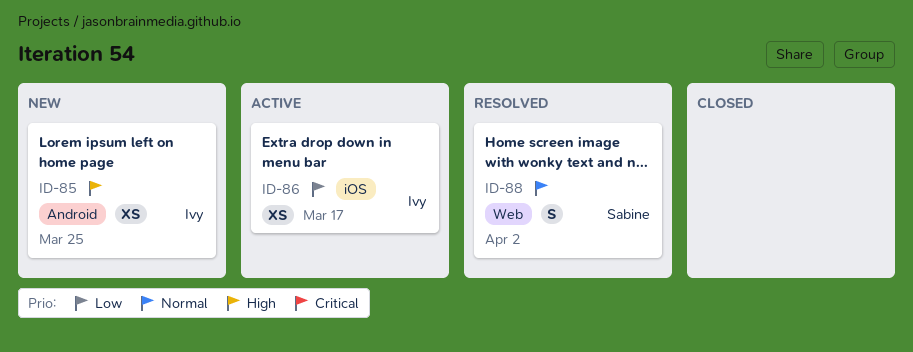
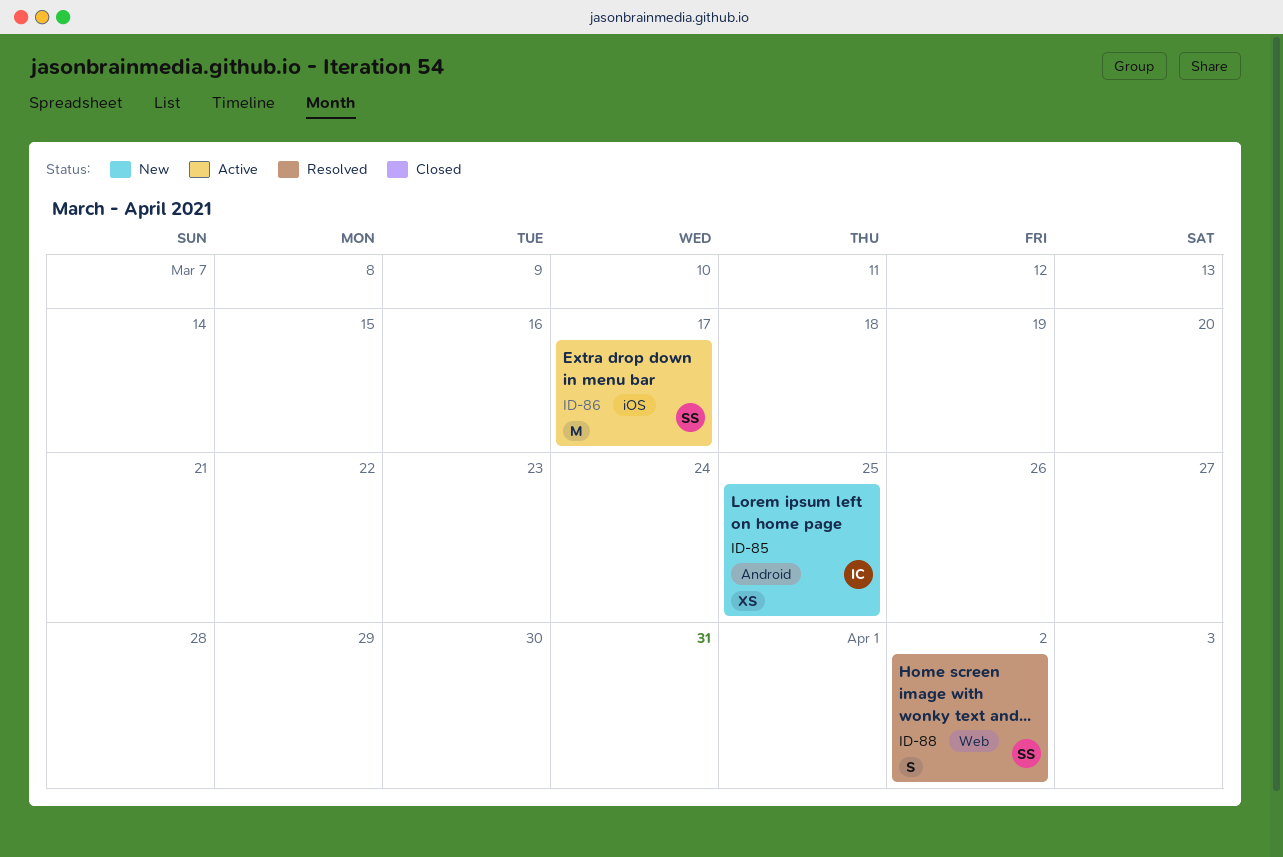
ID-86, owner: Ivy -> Sabine
ID-86, estimate: XS -> M

